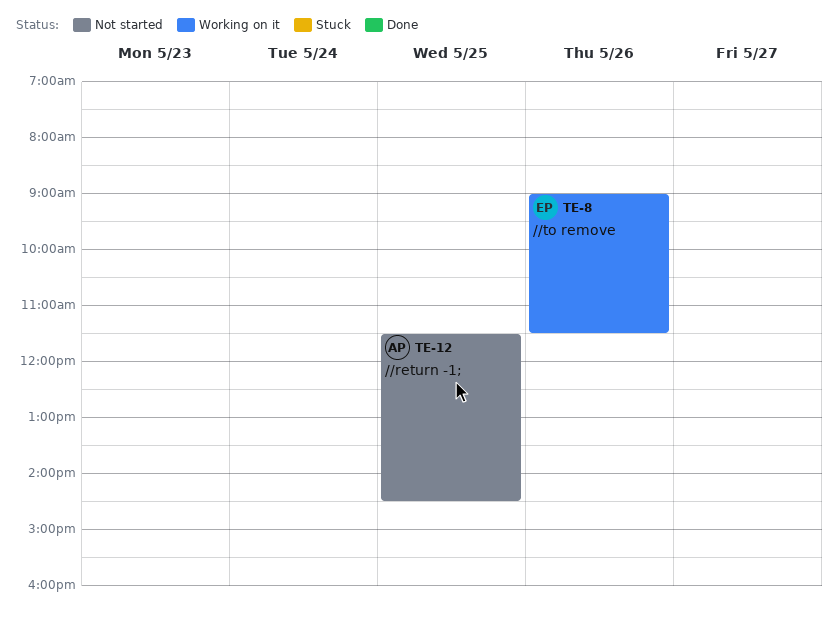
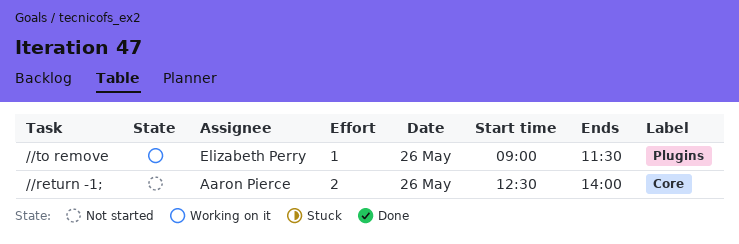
//return -1;, day: May 25 -> May 26
//return -1;, begins: 11:30 -> 12:30
//return -1;, ends: 14:30 -> 14:00

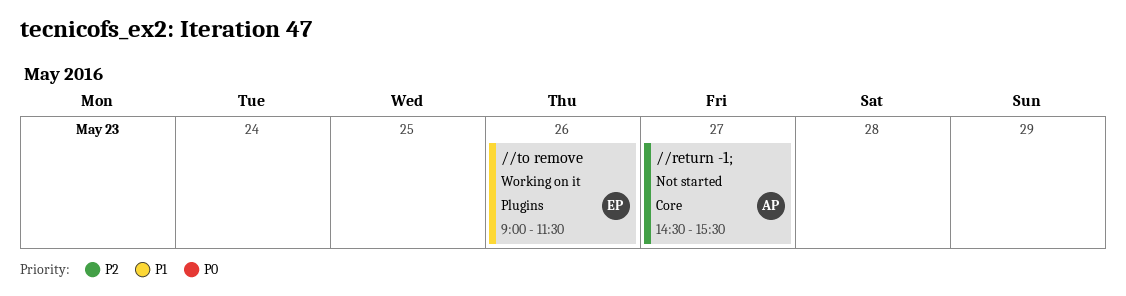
//return -1;, day: May 26 -> May 27
//return -1;, begins: 12:30 -> 14:30
//return -1;, ends: 14:00 -> 15:30

